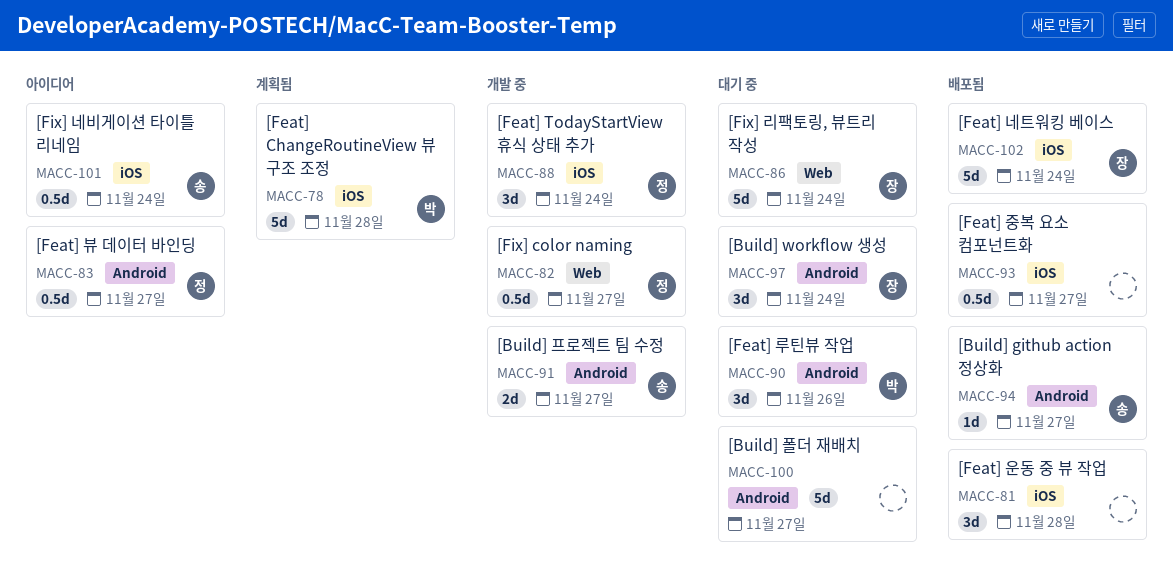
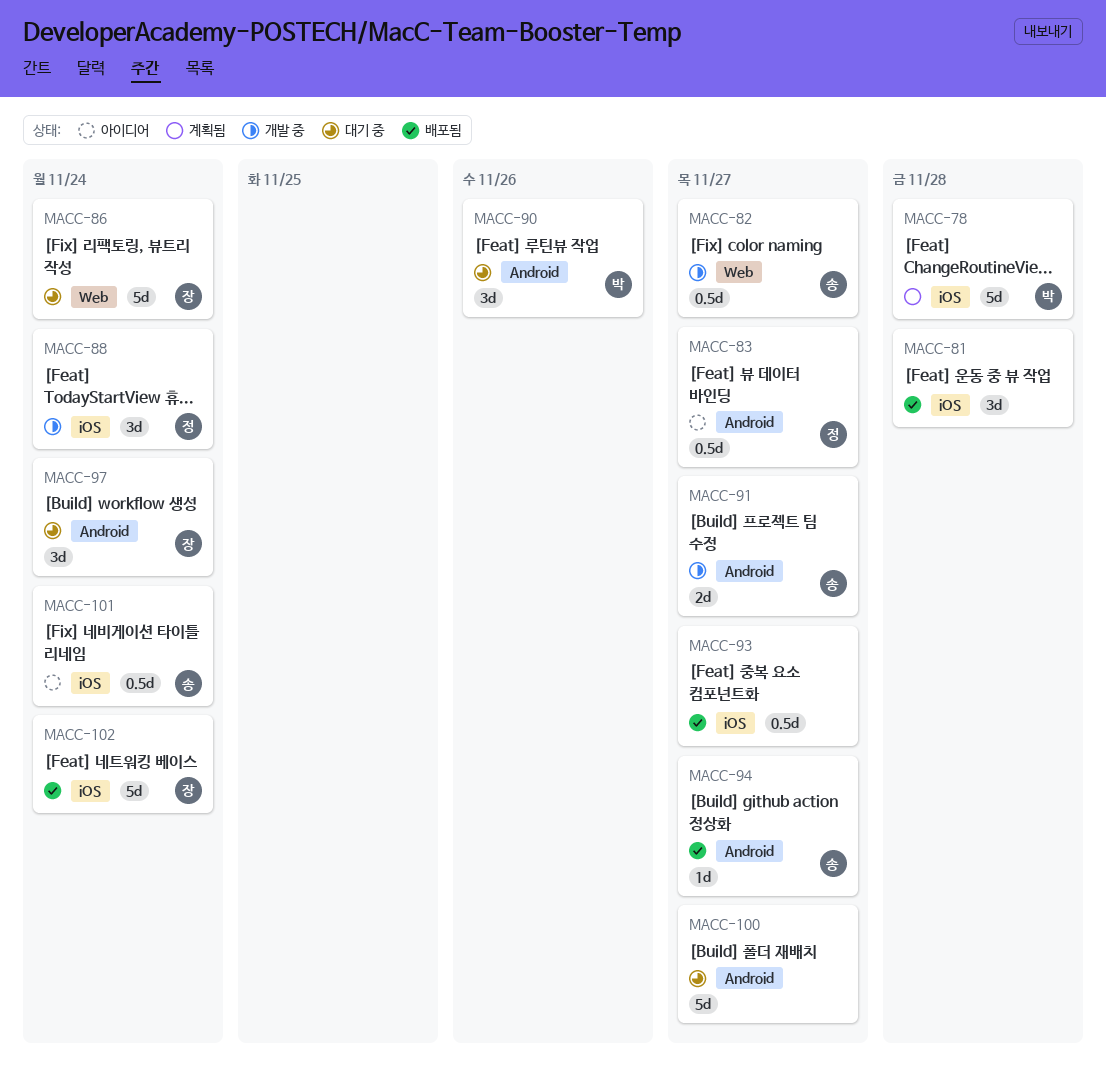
MACC-82, owner: 정 -> 송

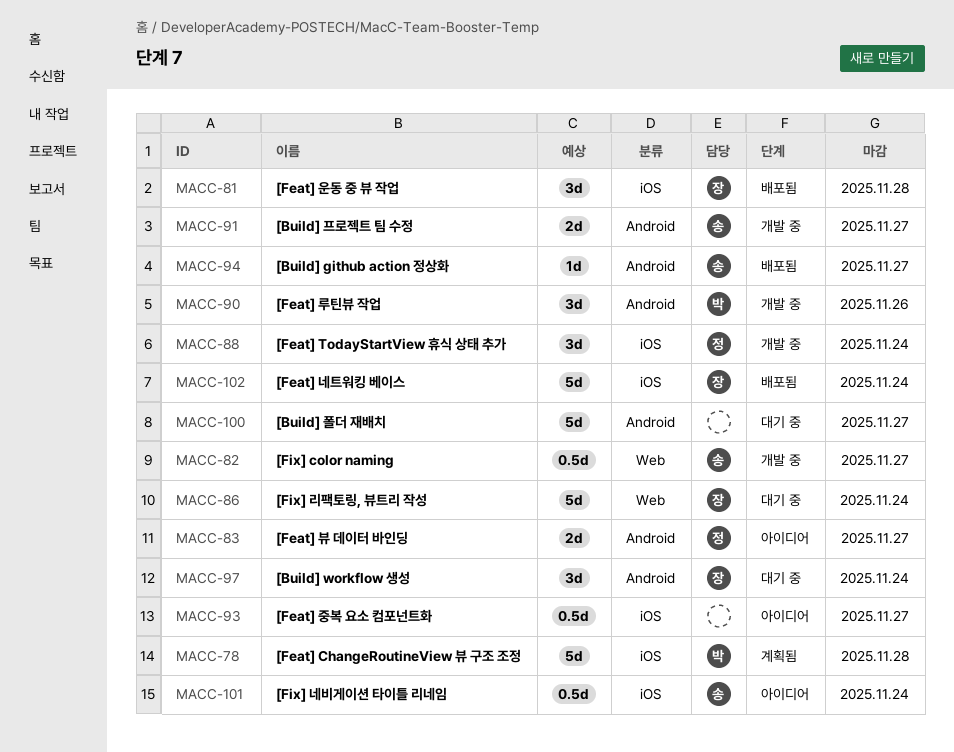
MACC-81, owner: none -> 장
MACC-83, estimate: 0.5d -> 2d
MACC-90, status: 대기 중 -> 개발 중
MACC-93, status: 배포됨 -> 아이디어

